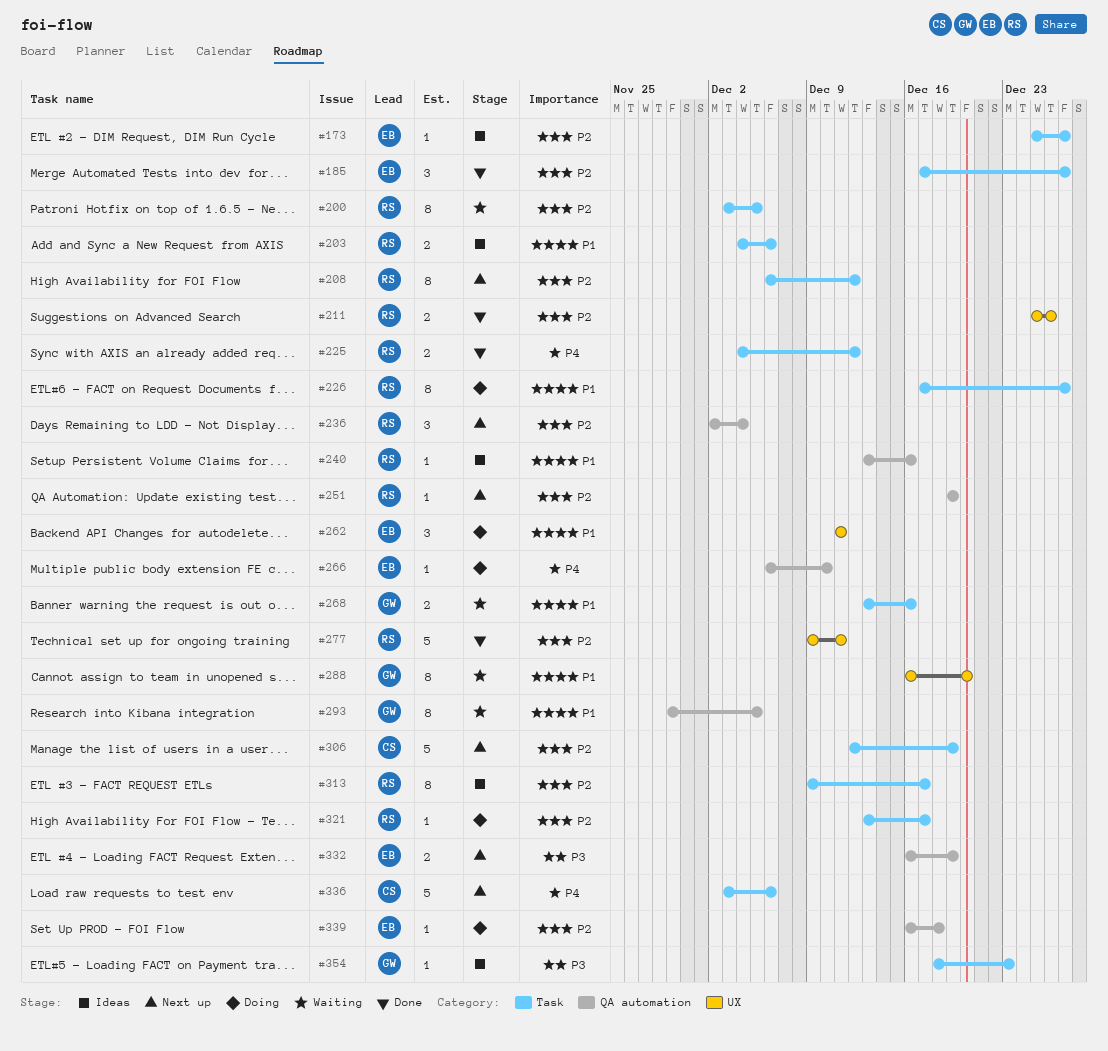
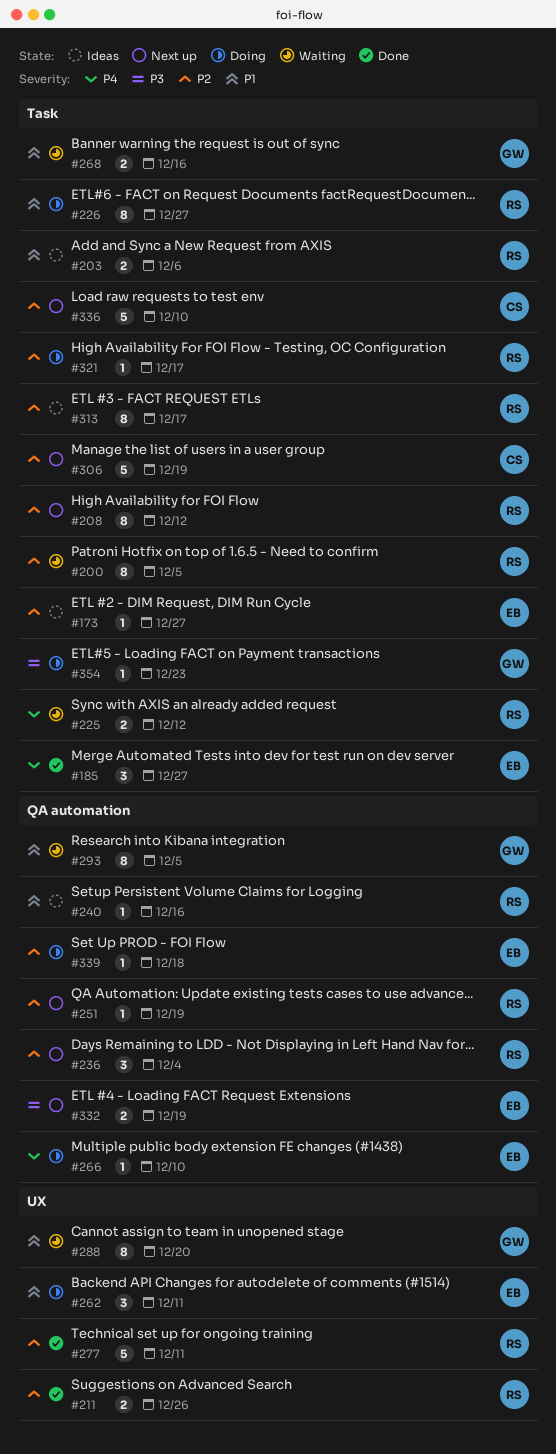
#185, priority: P2 -> P4
#225, status: Done -> Waiting
#336, priority: P4 -> P2
#336, due: Dec 6 -> Dec 10
#354, status: Ideas -> Doing

